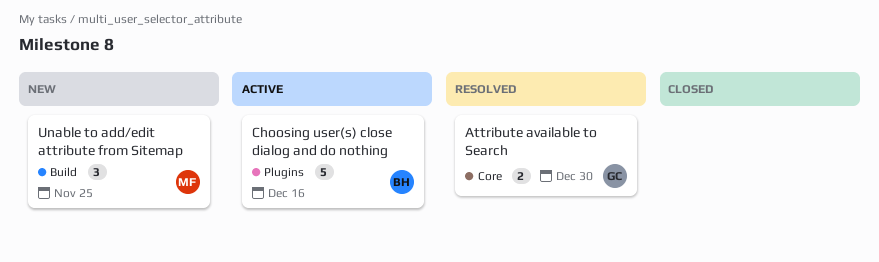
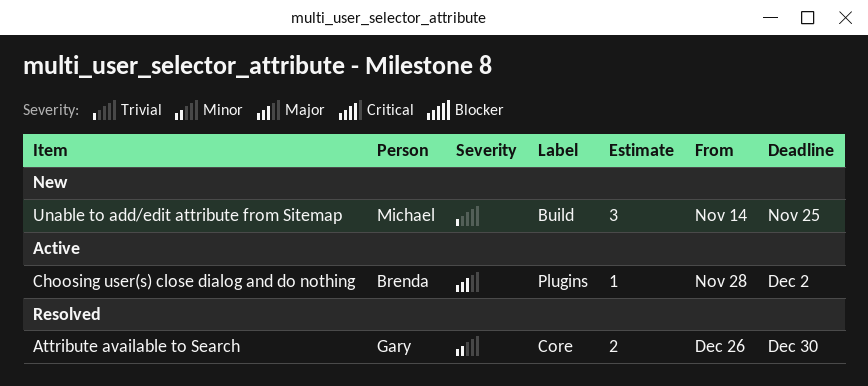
Choosing user(s) close dialog and do nothing, estimate: 5 -> 1
Choosing user(s) close dialog and do nothing, due: Dec 16 -> Dec 2

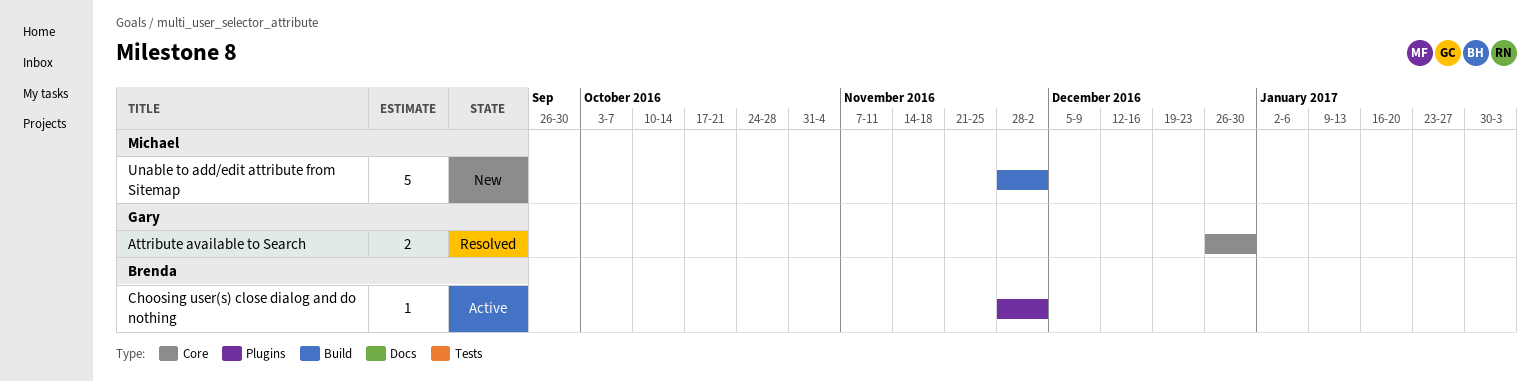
Unable to add/edit attribute from Sitemap, estimate: 3 -> 5
Unable to add/edit attribute from Sitemap, start: Nov 14 -> Nov 28
Unable to add/edit attribute from Sitemap, due: Nov 25 -> Dec 2

